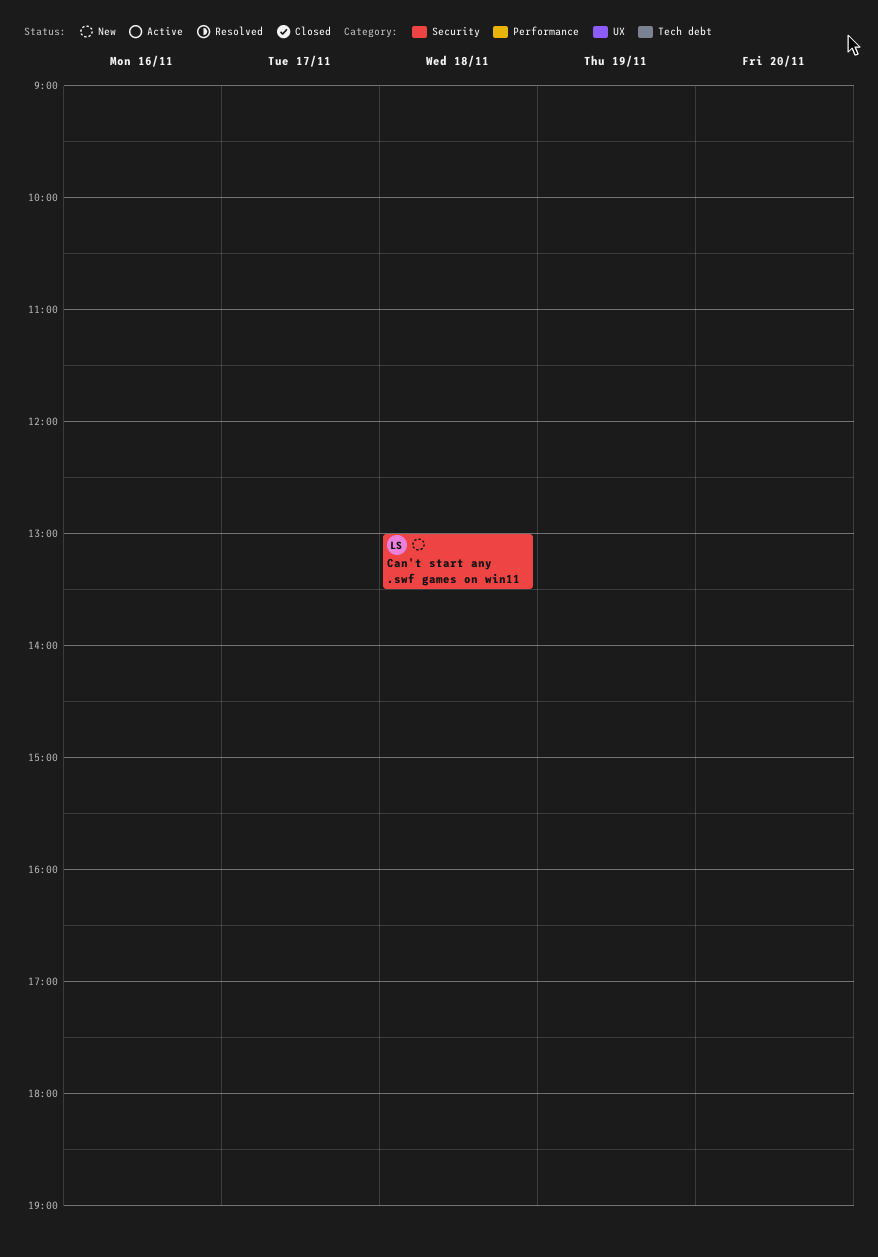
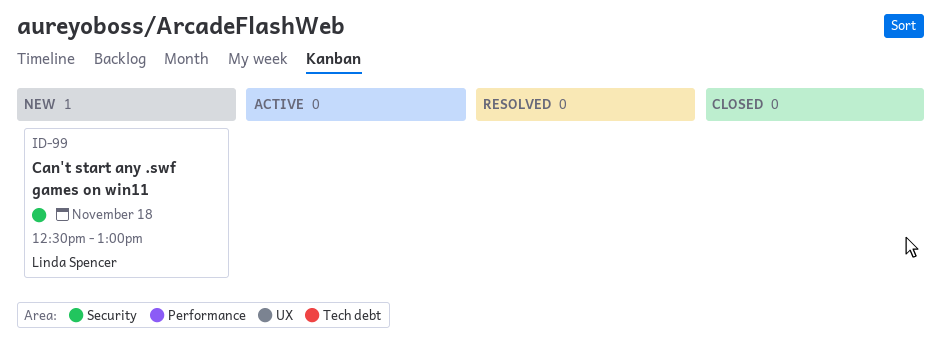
Can't start any .swf games on win11, begins: 13:00 -> 12:30
Can't start any .swf games on win11, ends: 13:30 -> 13:00

